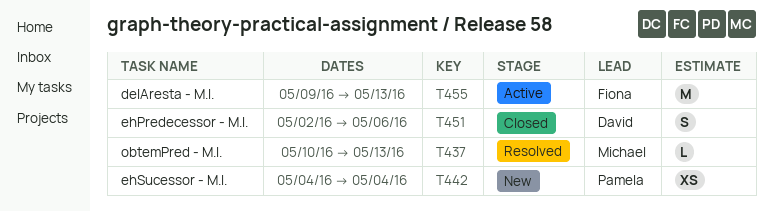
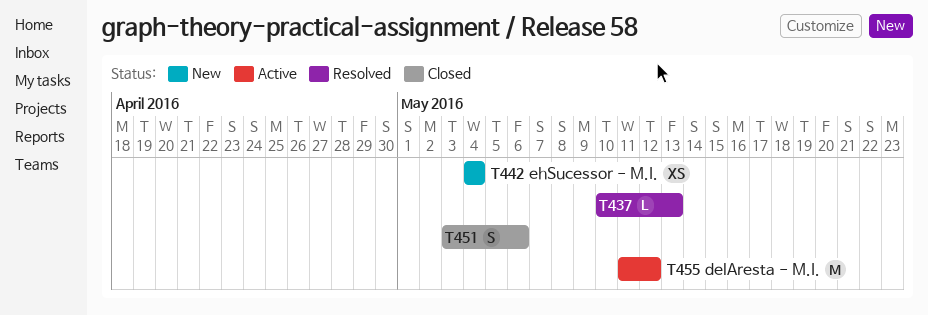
T451, start: May 2 -> May 3
T455, start: May 9 -> May 11
T455, due: May 13 -> May 12

